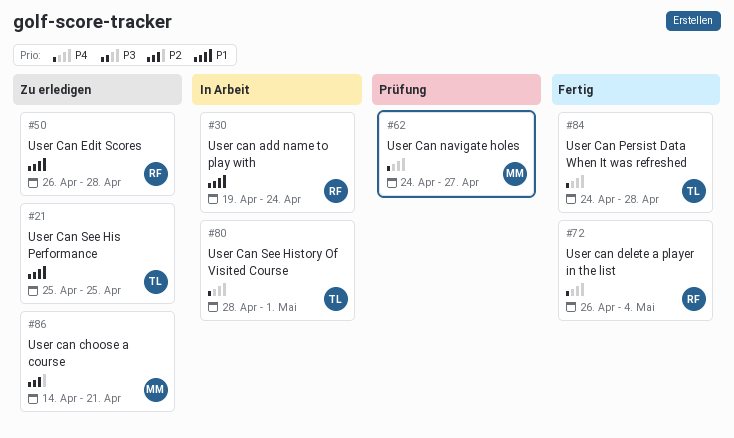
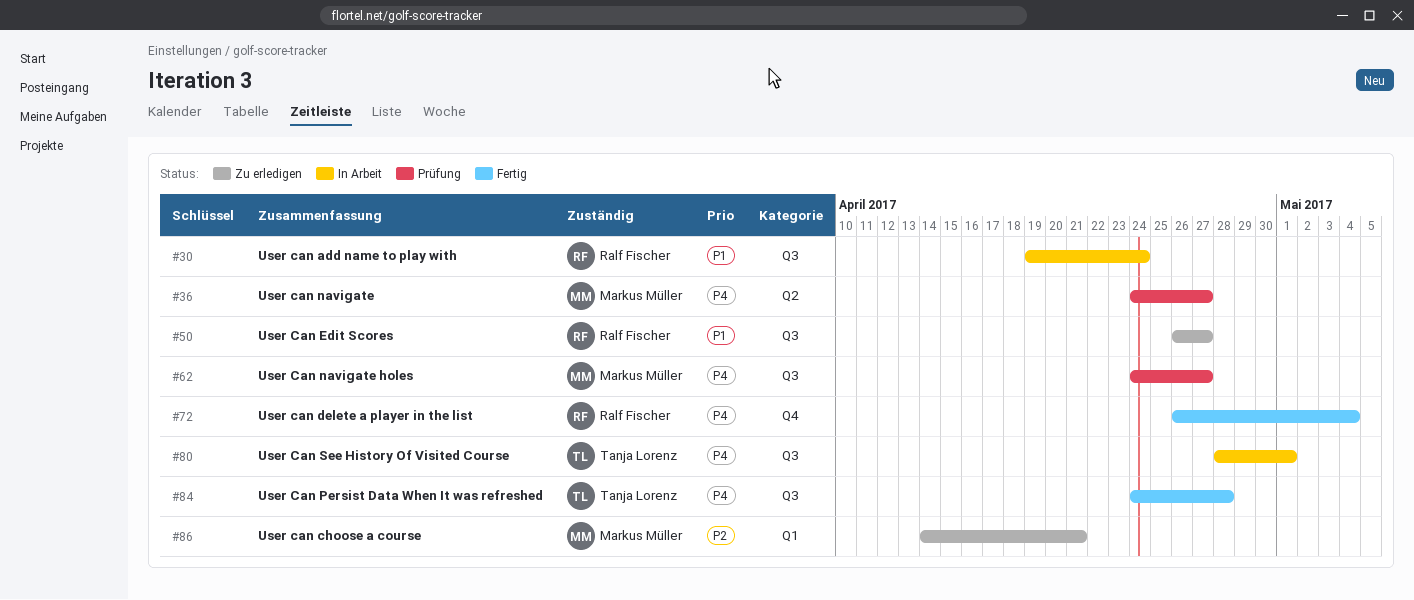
#21: present -> none
#36: none -> present
#50, due: Apr 28 -> Apr 27

